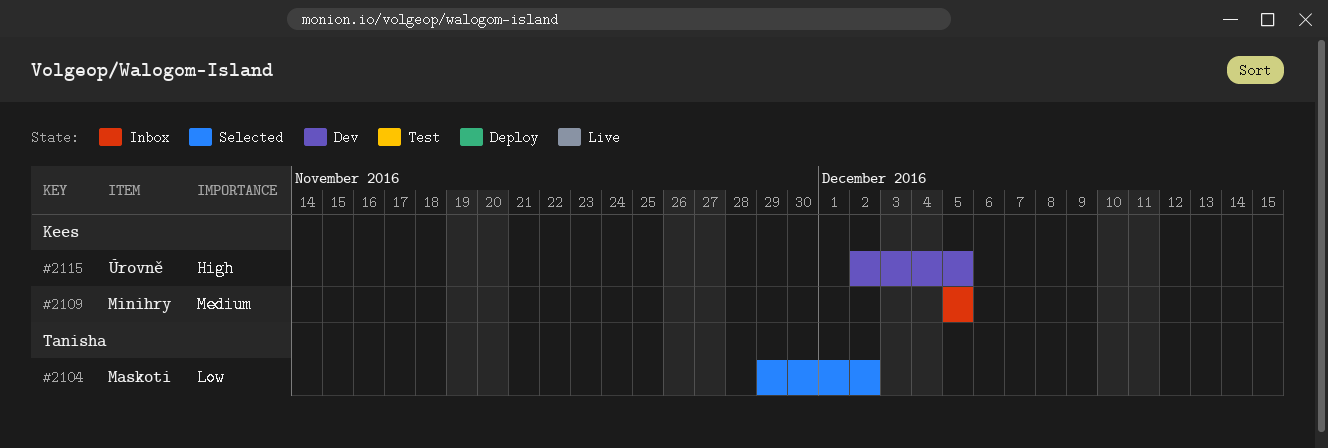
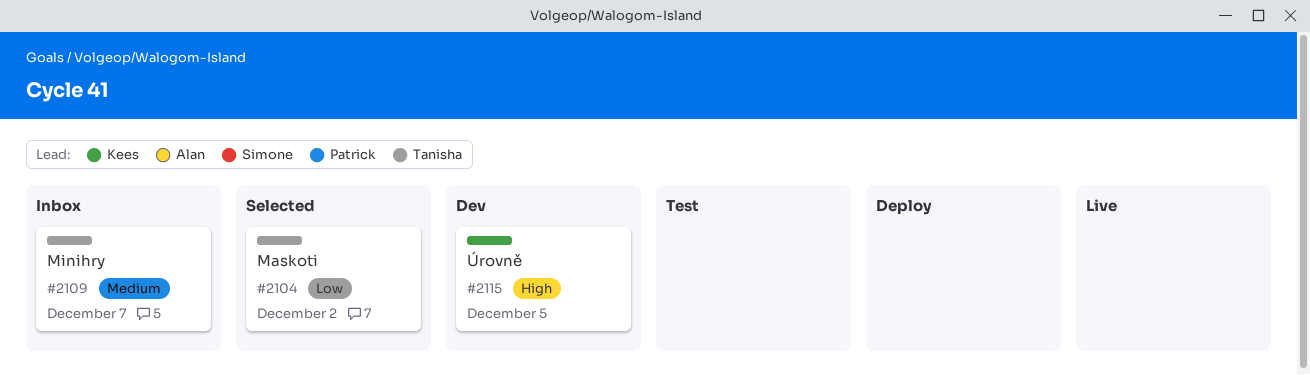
#2109, owner: Kees -> Tanisha
#2109, due: Dec 5 -> Dec 7

